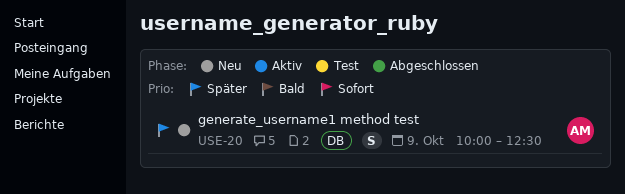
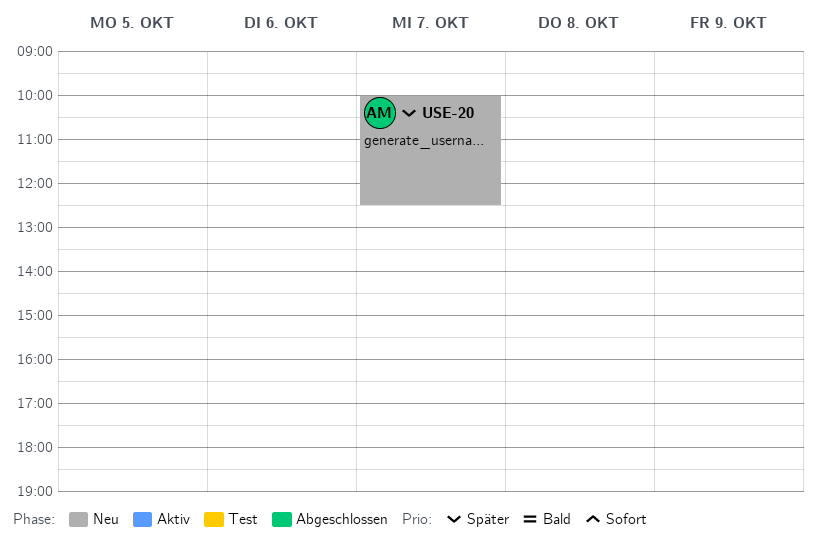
USE-20, day: Oct 9 -> Oct 7

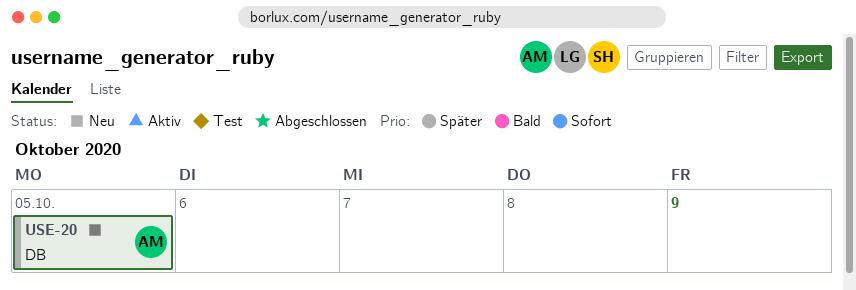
USE-20, day: Oct 7 -> Oct 5

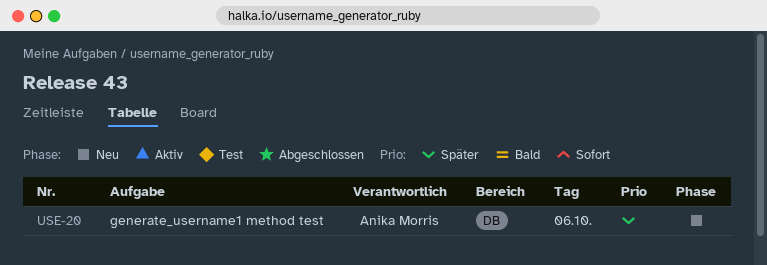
USE-20, day: Oct 5 -> Oct 6

